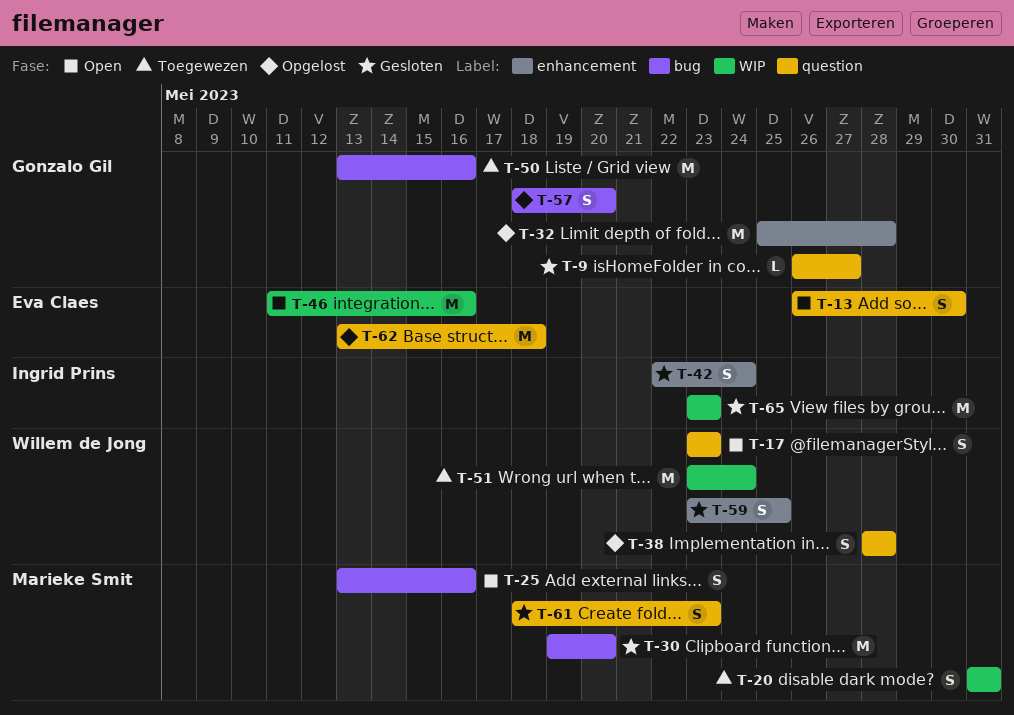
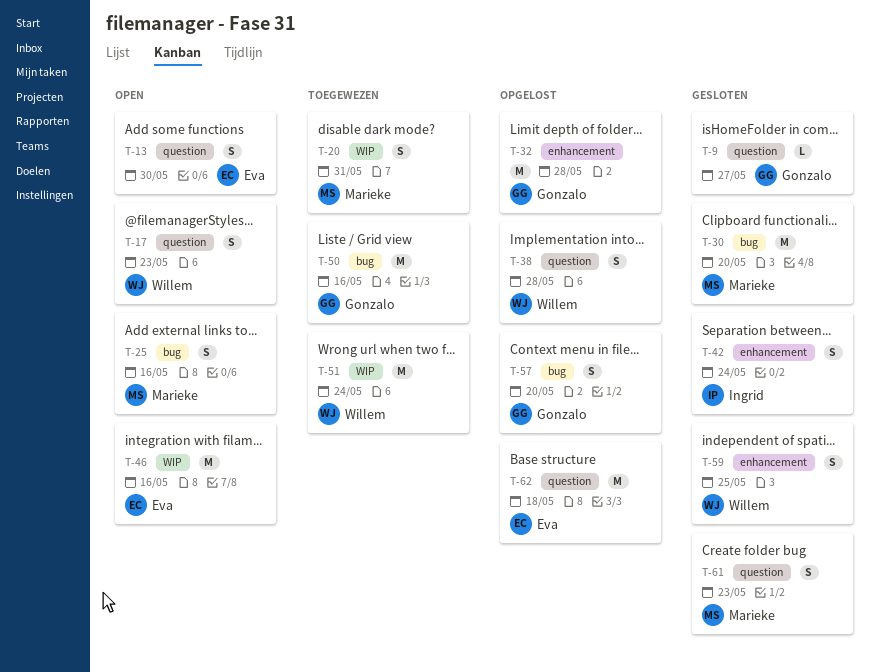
T-65: present -> none

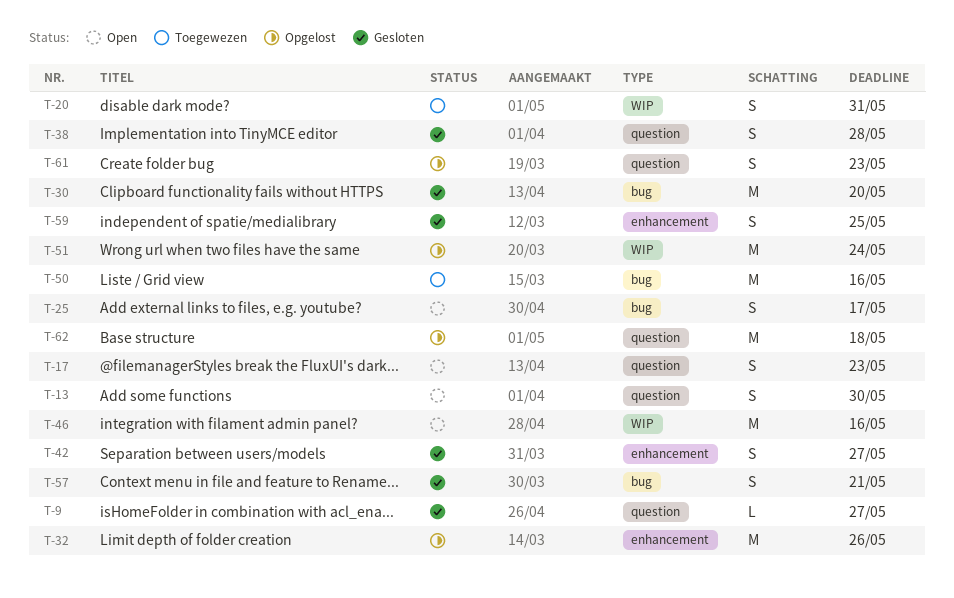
T-25, due: May 16 -> May 17
T-32, due: May 28 -> May 26
T-38, status: Opgelost -> Gesloten
T-42, due: May 24 -> May 27
T-51, status: Toegewezen -> Opgelost
T-57, status: Opgelost -> Gesloten
T-57, due: May 20 -> May 21
T-61, status: Gesloten -> Opgelost

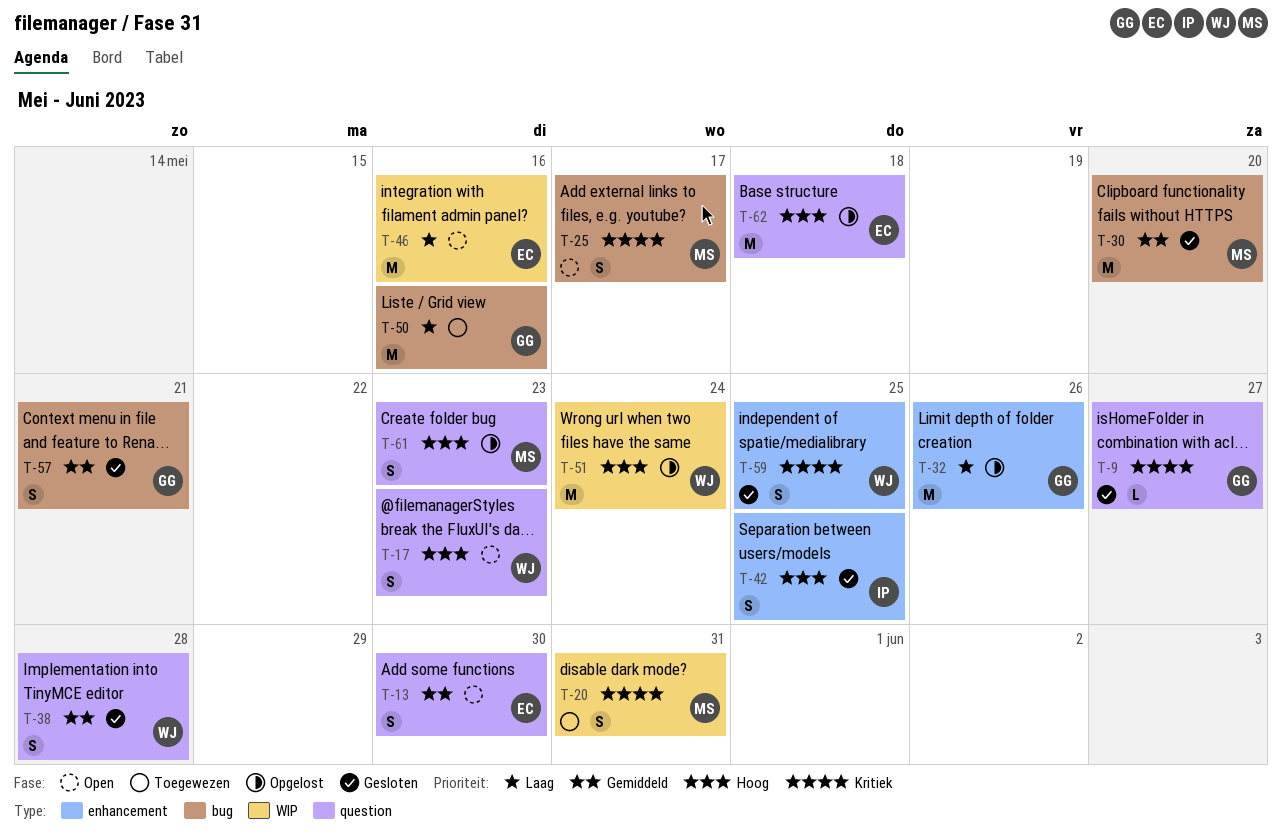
T-42, due: May 27 -> May 25

